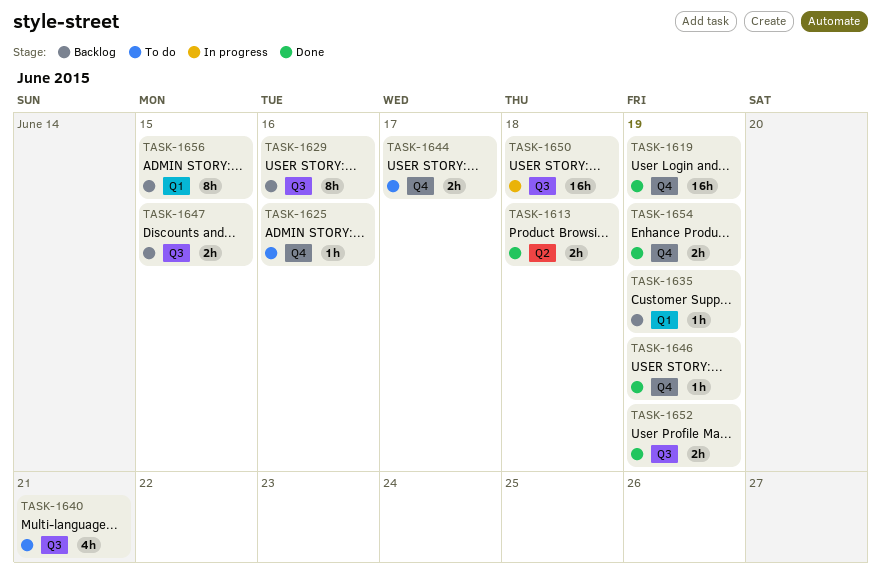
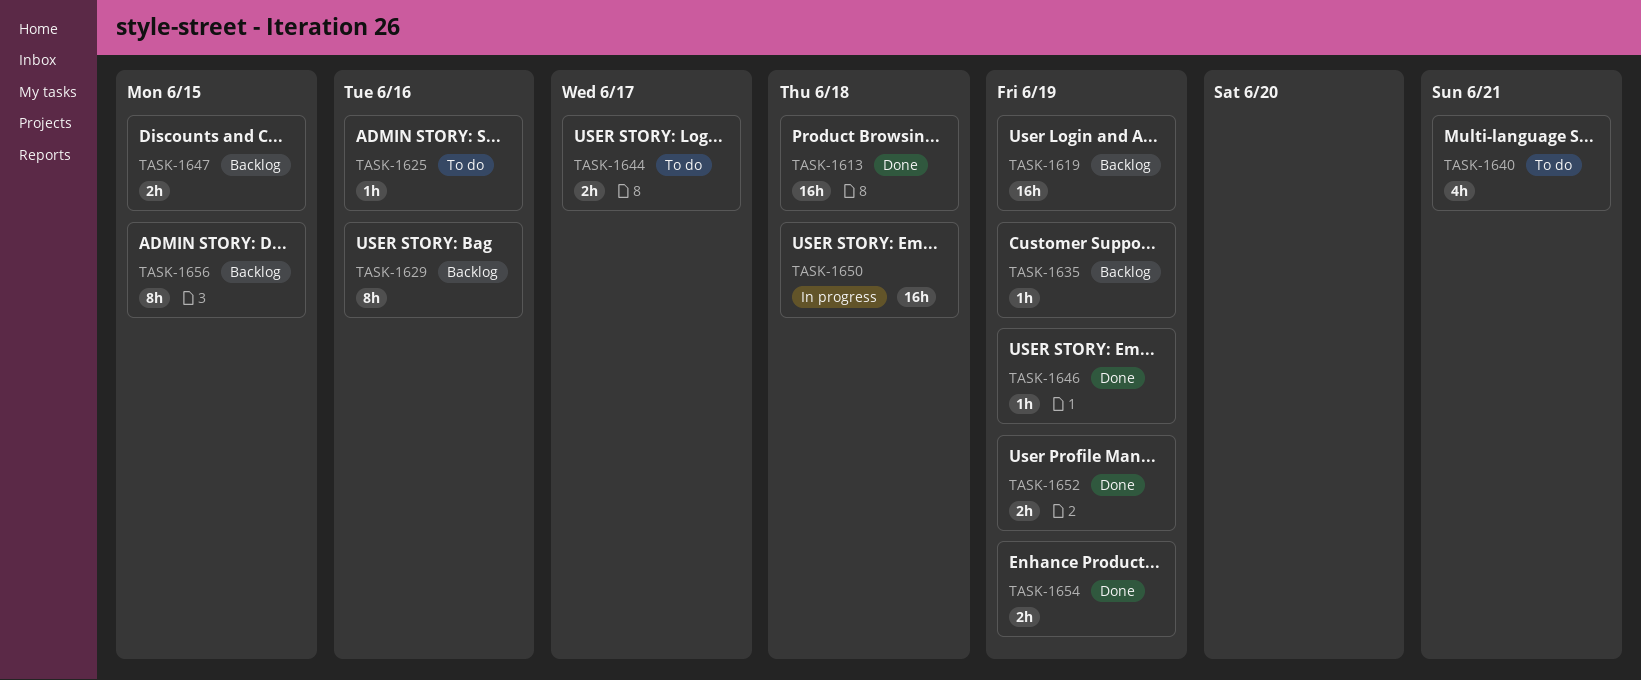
TASK-1613, estimate: 2h -> 16h
TASK-1619, status: Done -> Backlog

